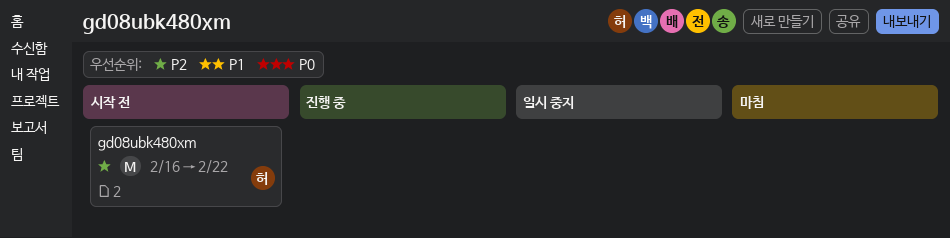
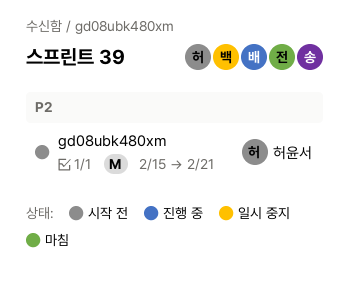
gd08ubk480xm, start: Feb 16 -> Feb 15
gd08ubk480xm, due: Feb 22 -> Feb 21

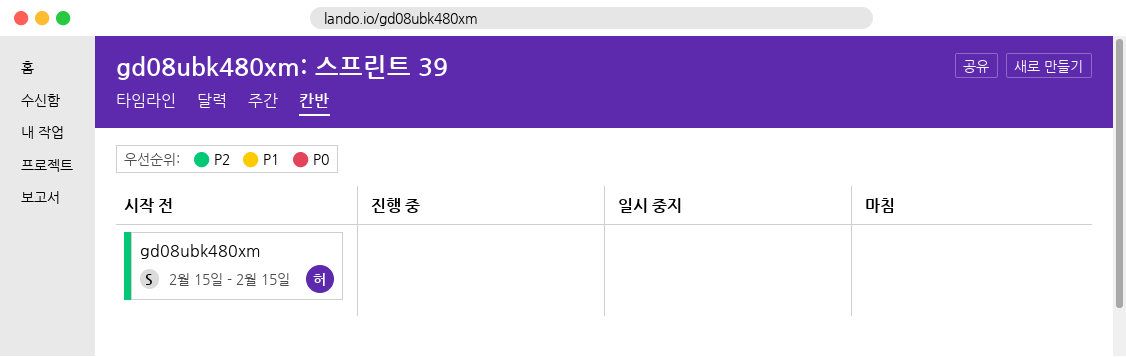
gd08ubk480xm, estimate: M -> S
gd08ubk480xm, due: Feb 21 -> Feb 15

